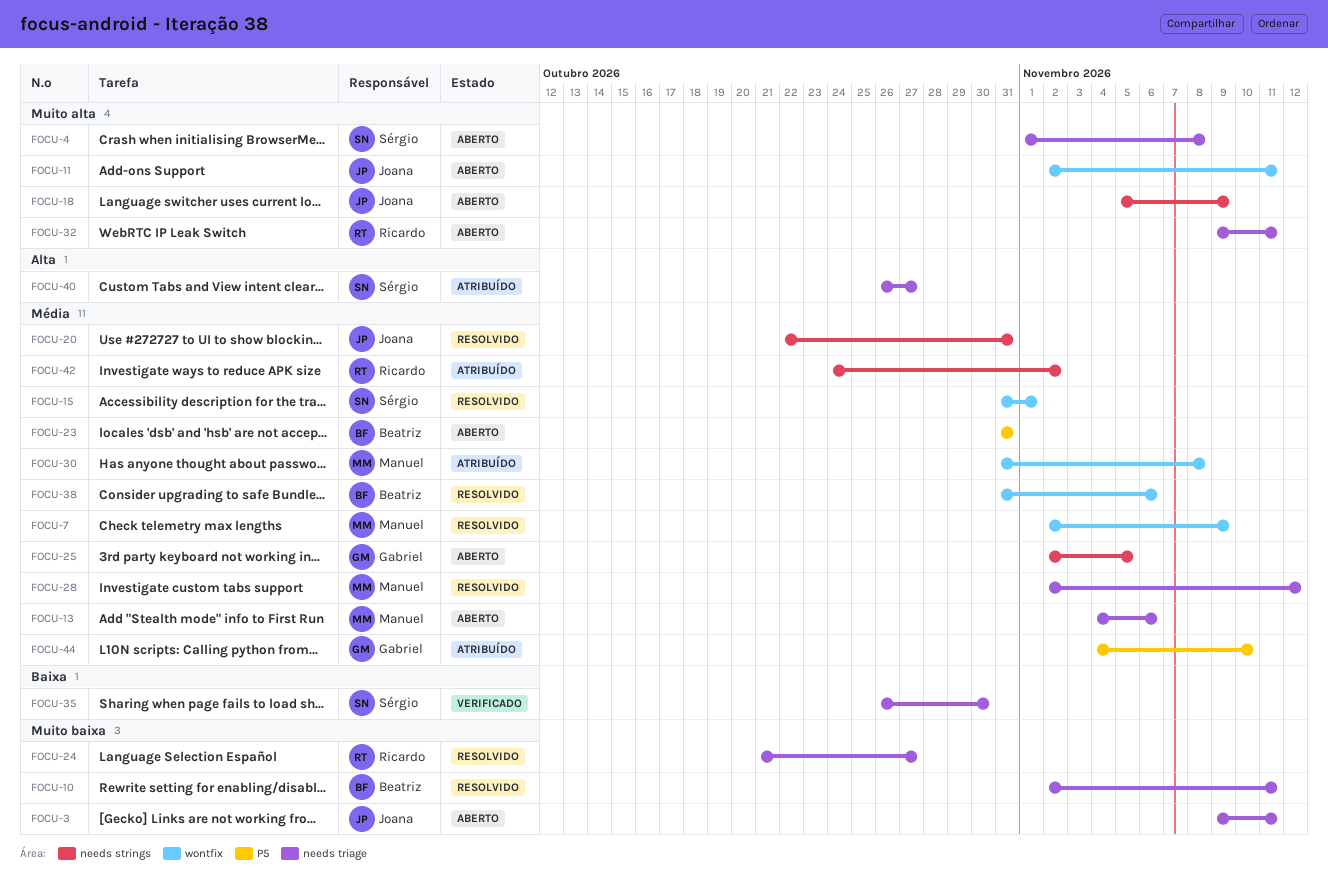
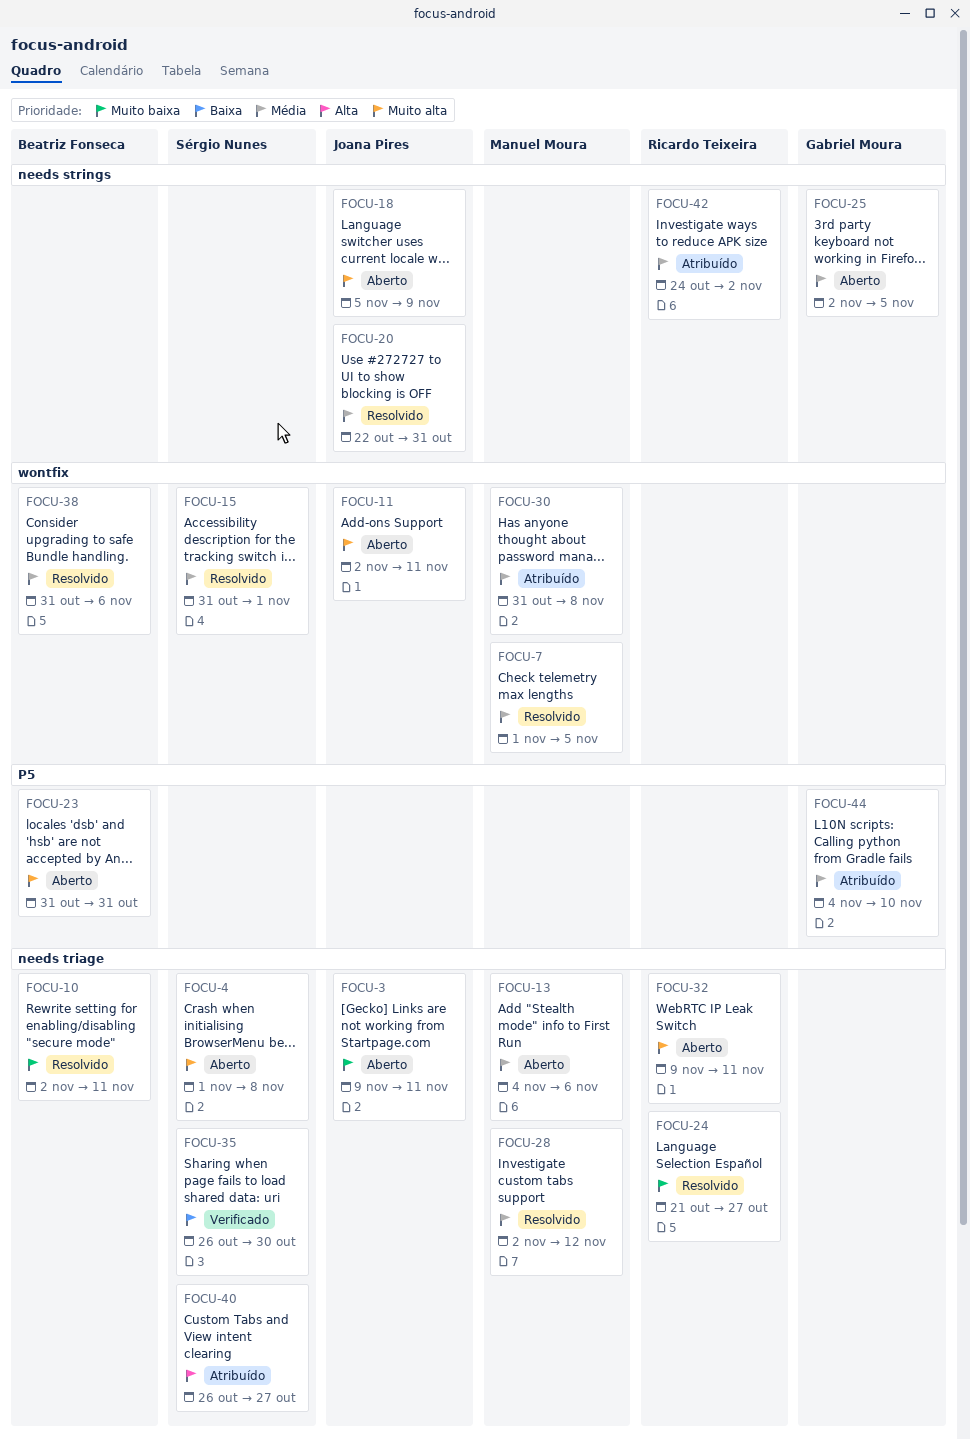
FOCU-7, start: Nov 2 -> Nov 1
FOCU-7, due: Nov 9 -> Nov 5
FOCU-23, priority: Média -> Muito alta

